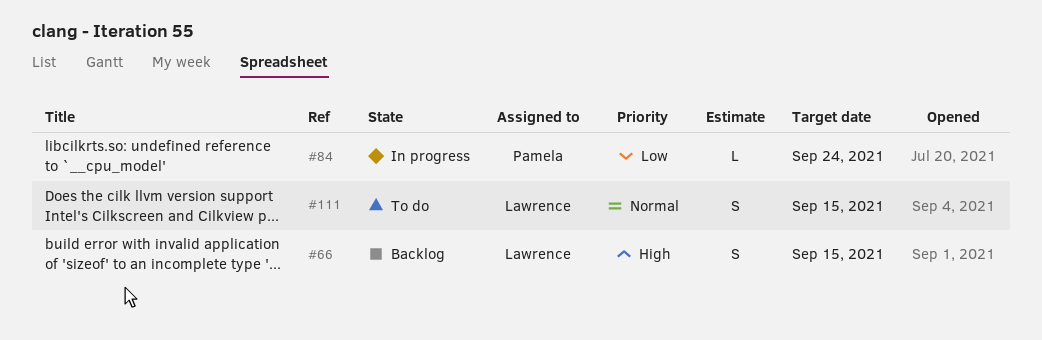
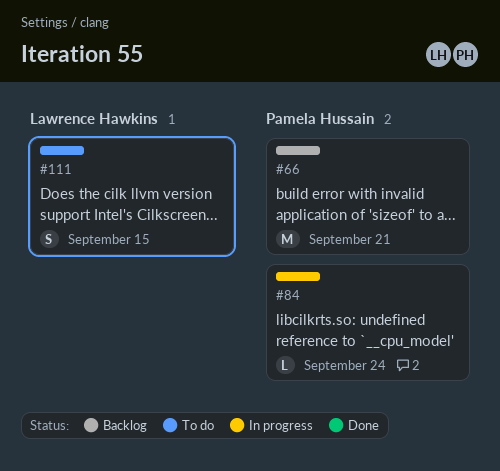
#66, owner: Lawrence Hawkins -> Pamela Hussain
#66, estimate: S -> M
#66, due: Sep 15 -> Sep 21

